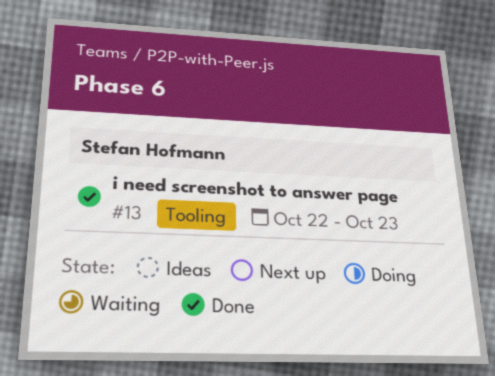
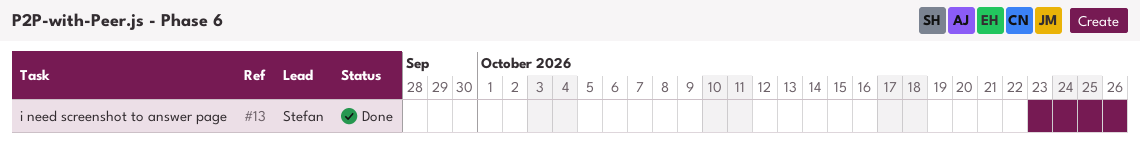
#13, start: Oct 22 -> Oct 23
#13, due: Oct 23 -> Oct 26

